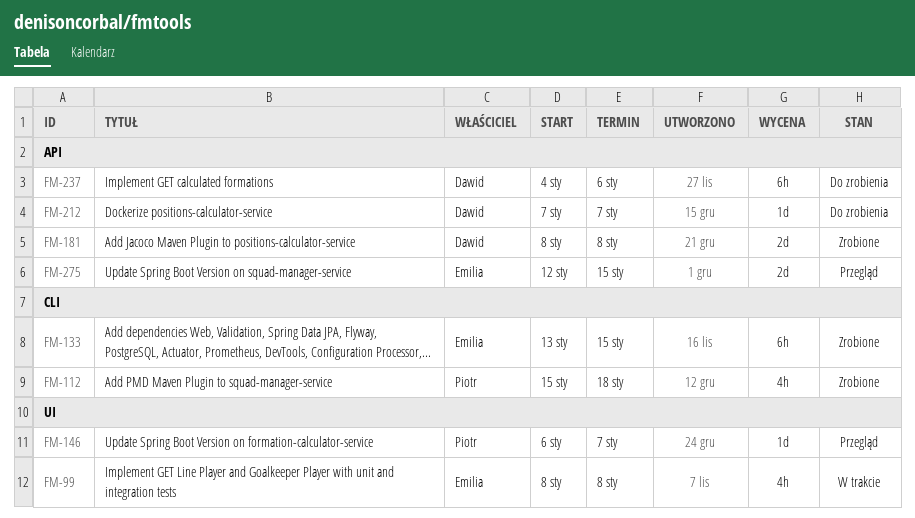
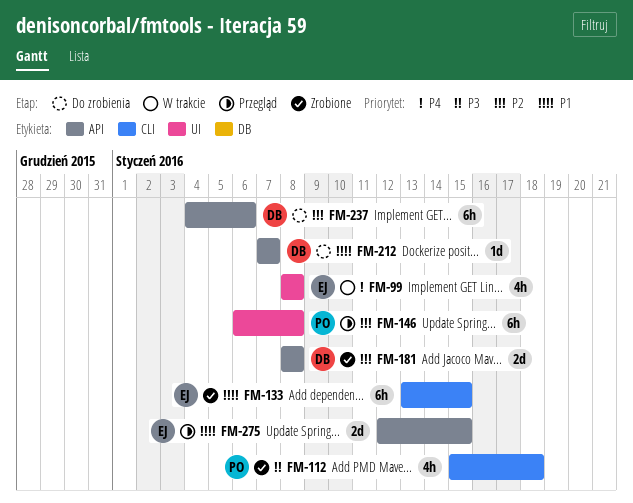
FM-146, estimate: 1d -> 6h
FM-146, due: Jan 7 -> Jan 8

